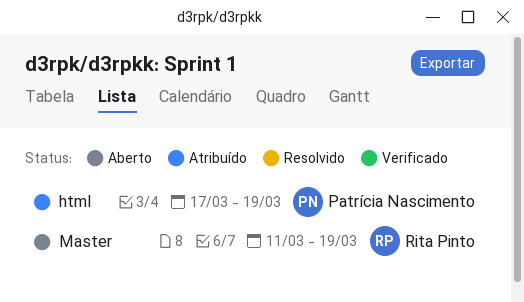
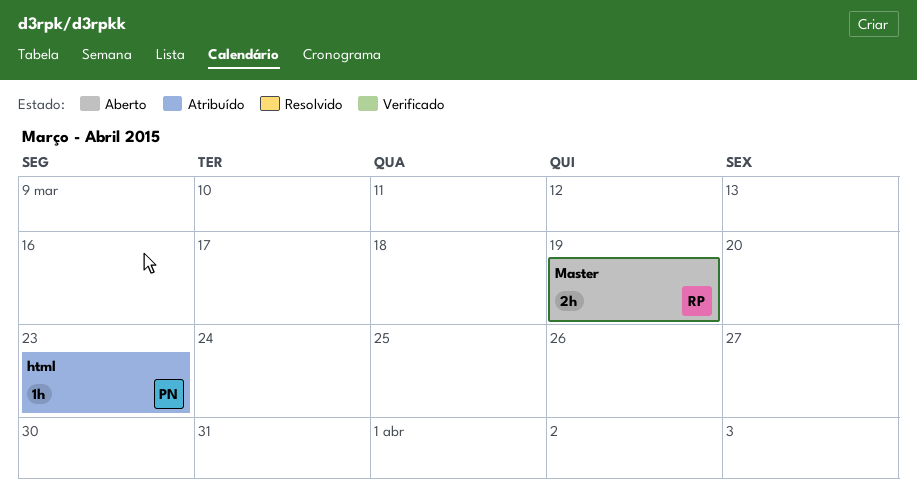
html, due: Mar 19 -> Mar 23

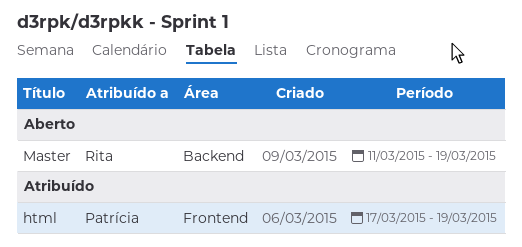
html, due: Mar 23 -> Mar 19

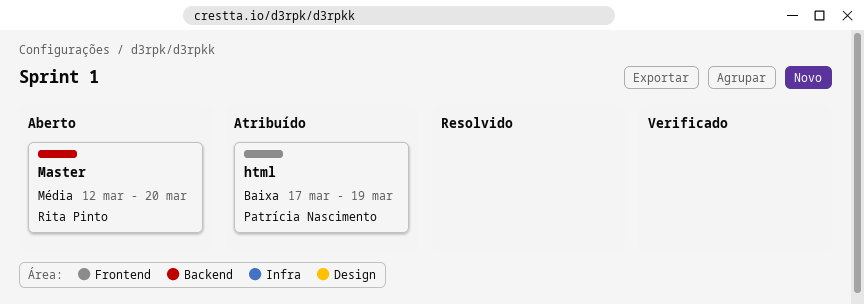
Master, start: Mar 11 -> Mar 12
Master, due: Mar 19 -> Mar 20

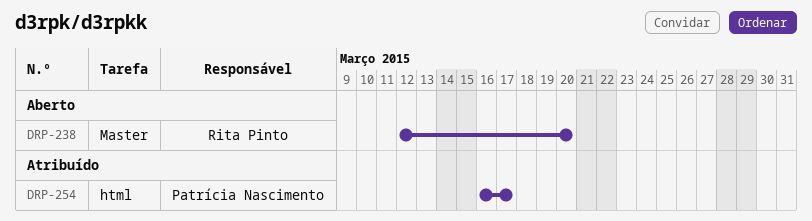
html, start: Mar 17 -> Mar 16
html, due: Mar 19 -> Mar 17

